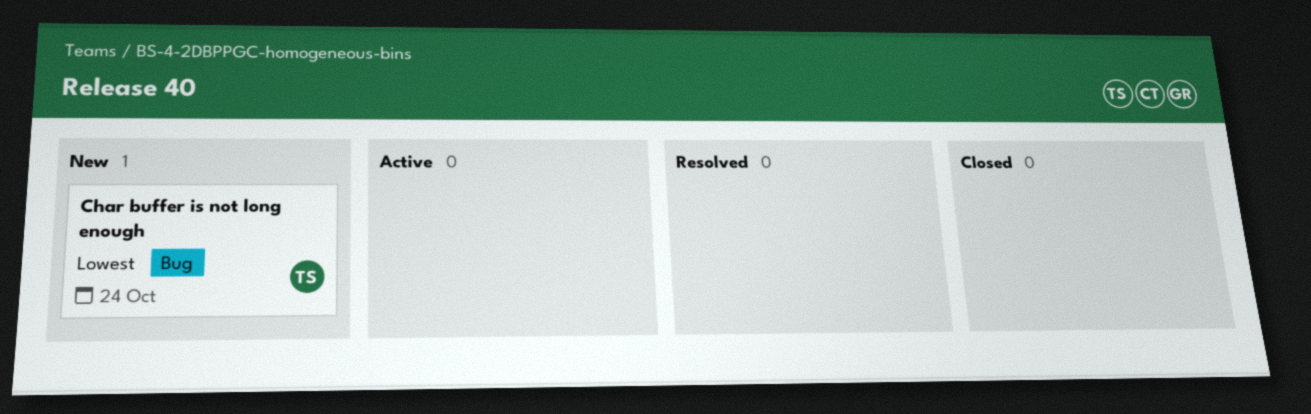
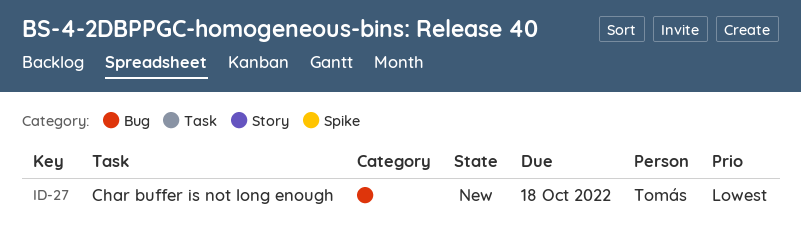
Char buffer is not long enough, due: Oct 24 -> Oct 18

